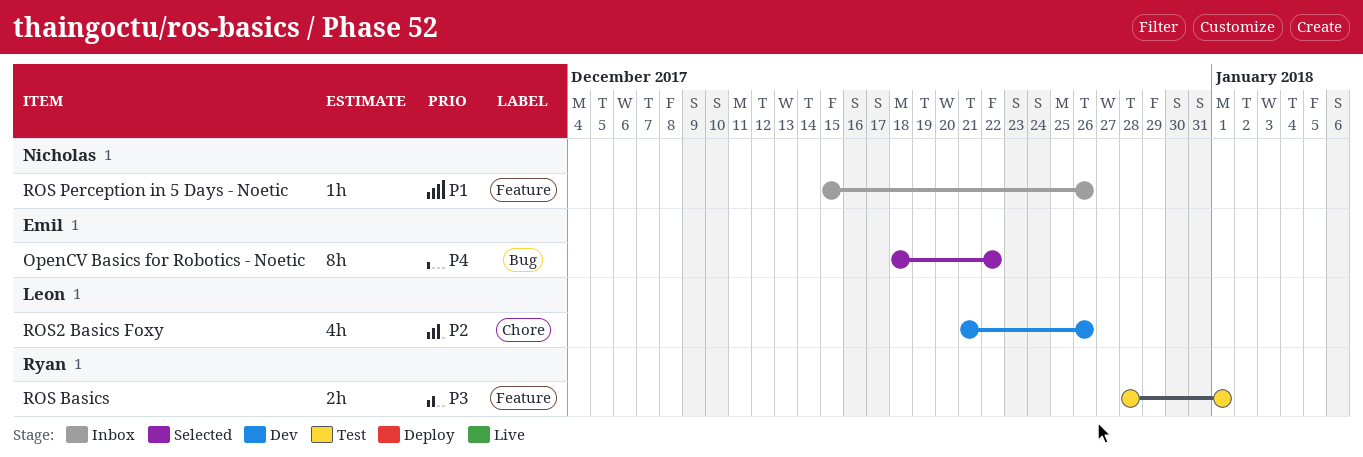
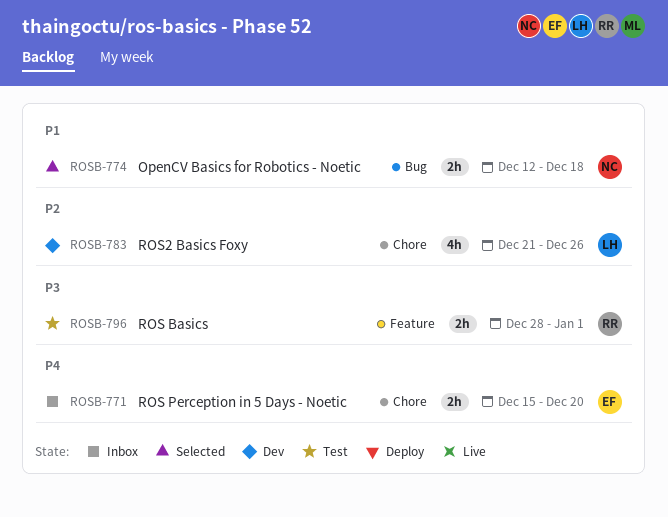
OpenCV Basics for Robotics - Noetic, owner: Emil -> Nicholas
OpenCV Basics for Robotics - Noetic, priority: P4 -> P1
OpenCV Basics for Robotics - Noetic, estimate: 8h -> 2h
OpenCV Basics for Robotics - Noetic, start: Dec 18 -> Dec 12
OpenCV Basics for Robotics - Noetic, due: Dec 22 -> Dec 18
ROS Perception in 5 Days - Noetic, owner: Nicholas -> Emil
ROS Perception in 5 Days - Noetic, priority: P1 -> P4
ROS Perception in 5 Days - Noetic, label: Feature -> Chore
ROS Perception in 5 Days - Noetic, estimate: 1h -> 2h
ROS Perception in 5 Days - Noetic, due: Dec 26 -> Dec 20

